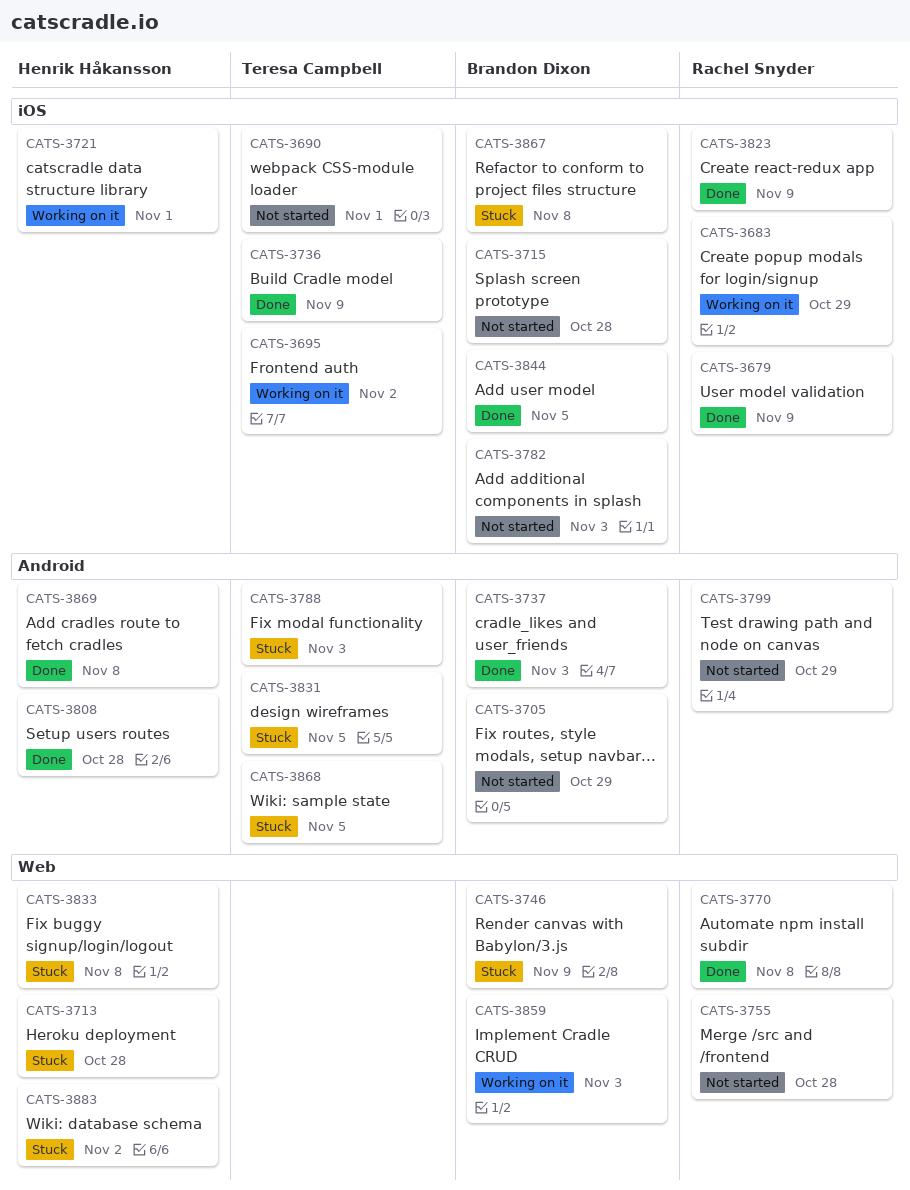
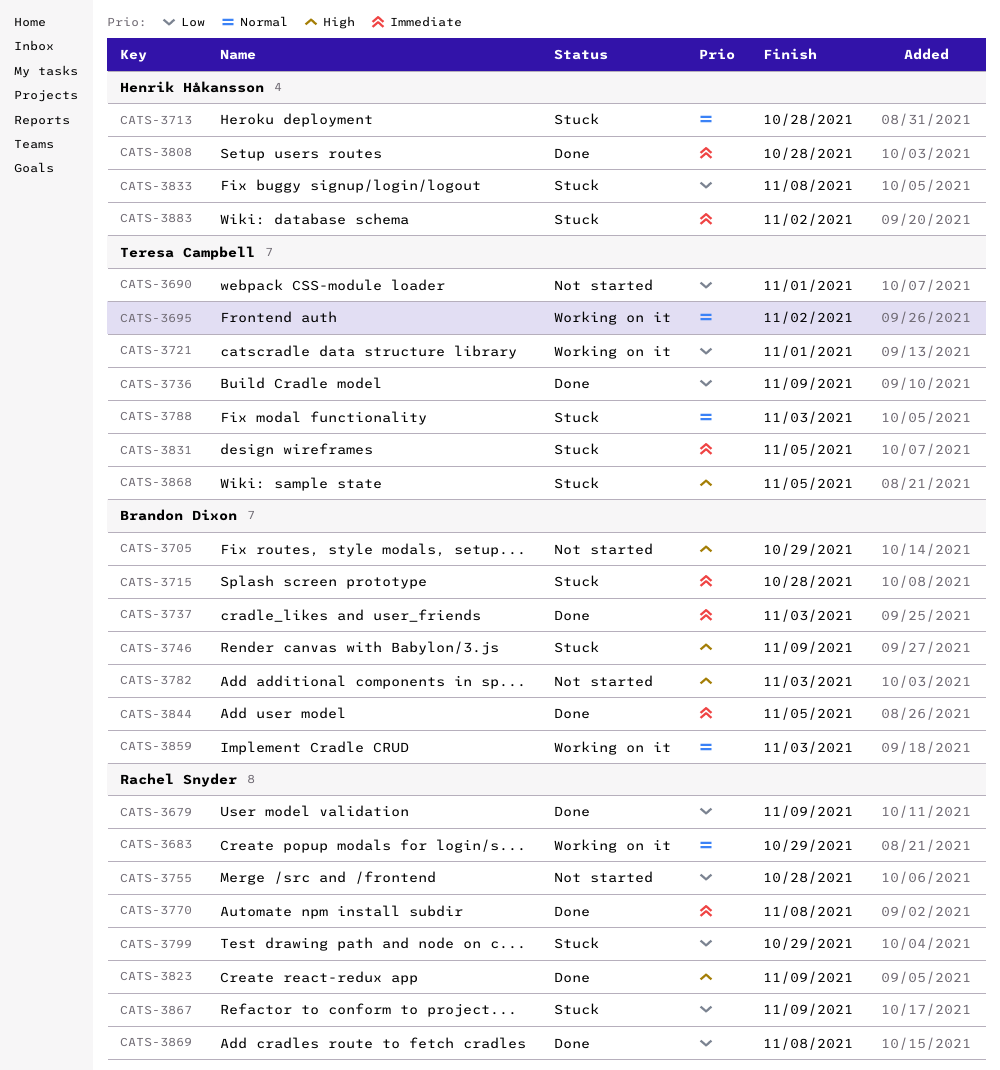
CATS-3715, status: Not started -> Stuck
CATS-3721, owner: Henrik Håkansson -> Teresa Campbell
CATS-3799, status: Not started -> Stuck
CATS-3867, owner: Brandon Dixon -> Rachel Snyder
CATS-3867, due: Nov 8 -> Nov 9
CATS-3869, owner: Henrik Håkansson -> Rachel Snyder

